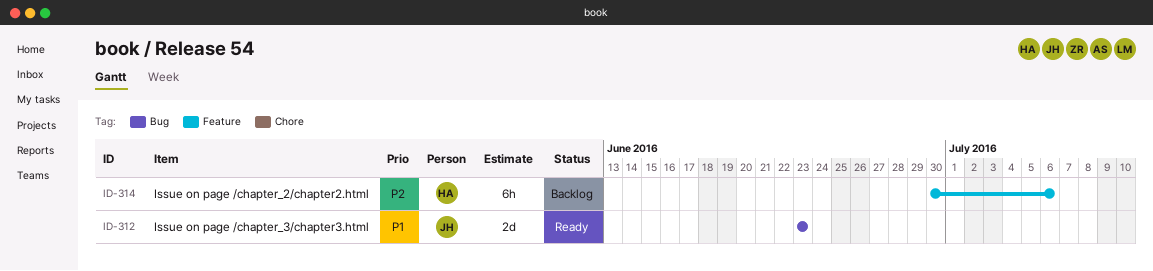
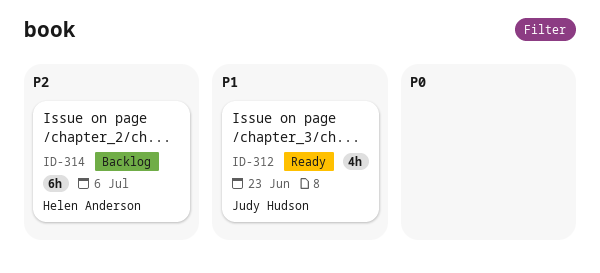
ID-312, estimate: 2d -> 4h

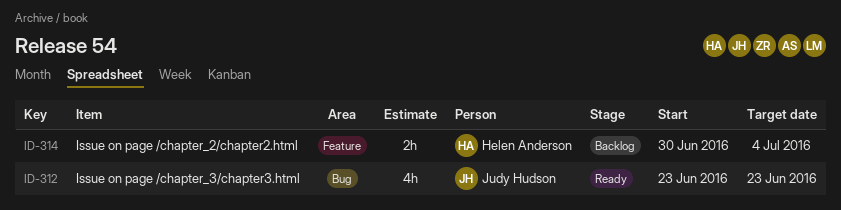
ID-314, estimate: 6h -> 2h
ID-314, due: Jul 6 -> Jul 4

